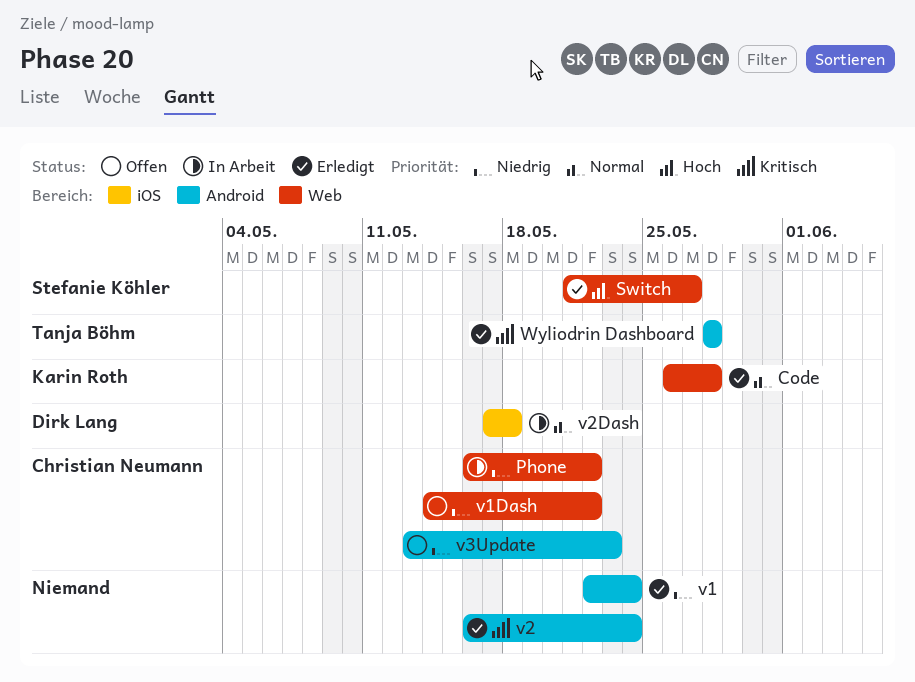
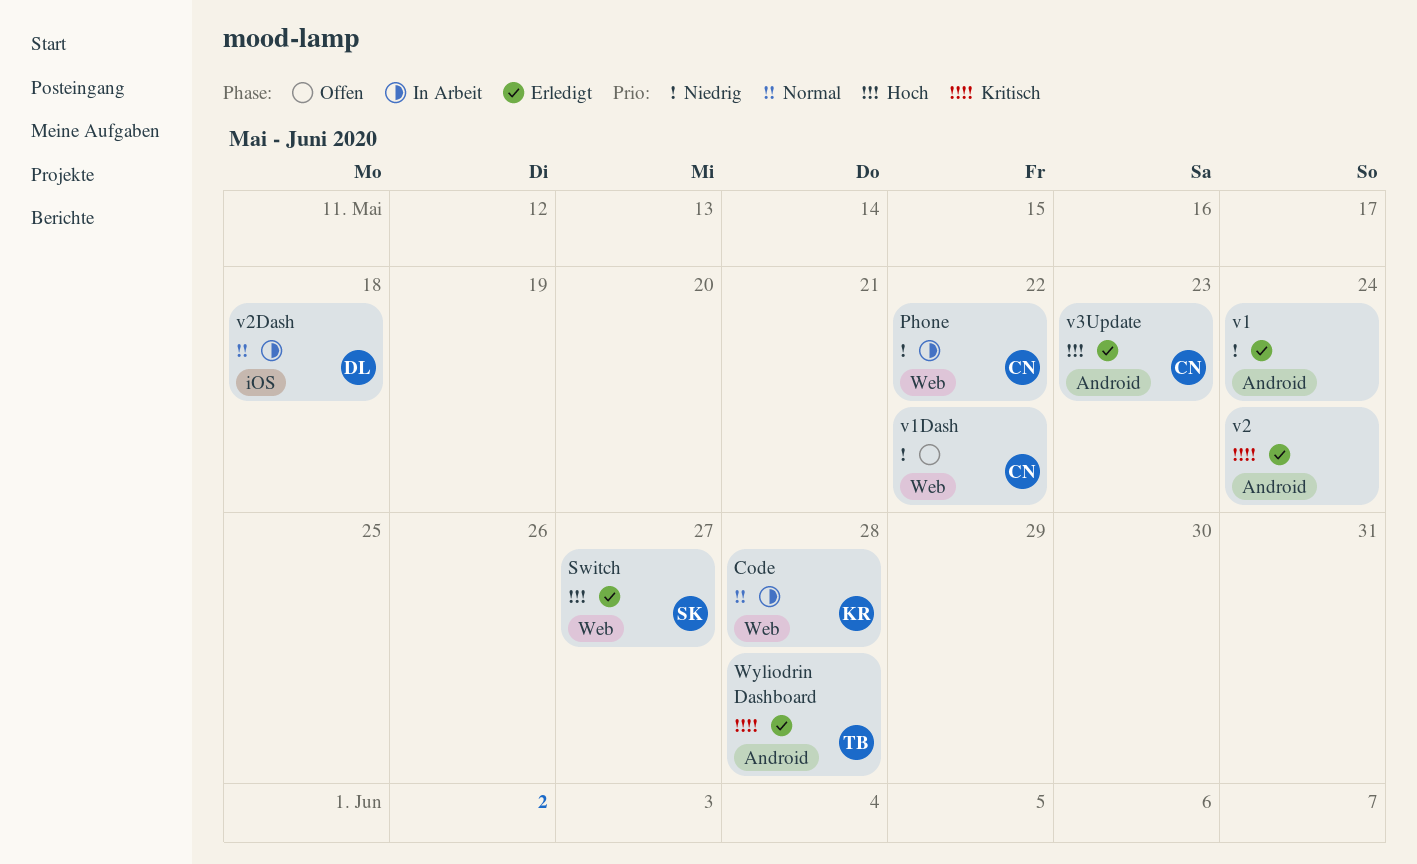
Code, status: Erledigt -> In Arbeit
v3Update, status: Offen -> Erledigt
v3Update, priority: Niedrig -> Hoch

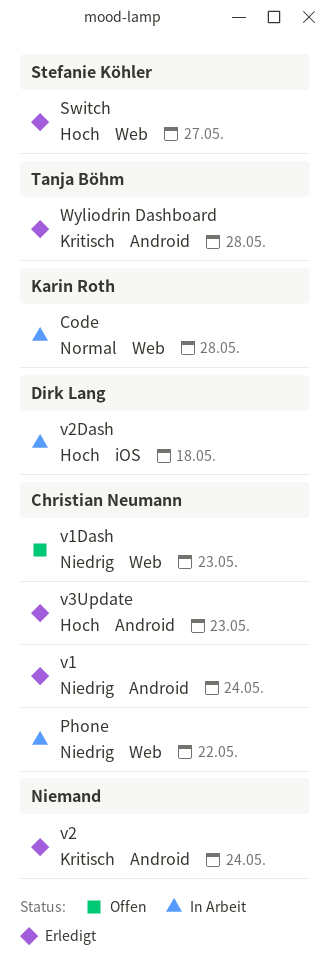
v1, owner: none -> Christian Neumann
v1Dash, due: May 22 -> May 23
v2Dash, priority: Normal -> Hoch

